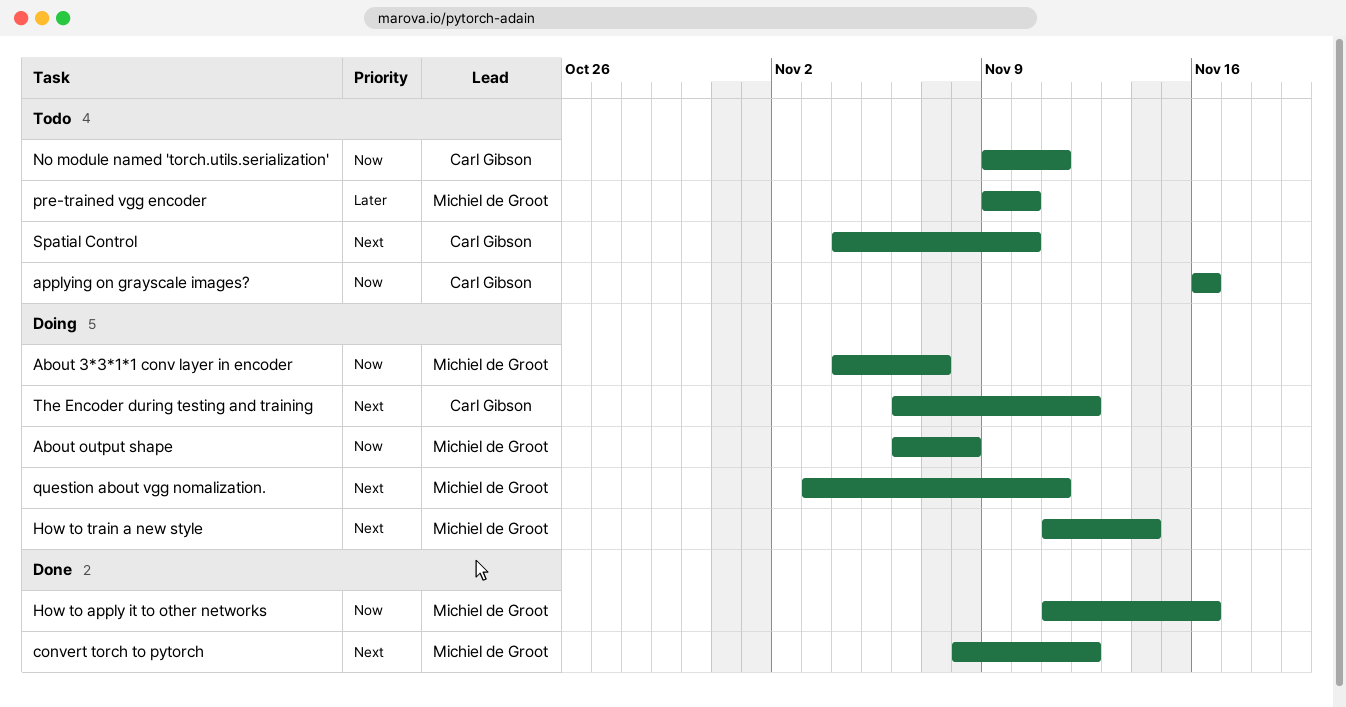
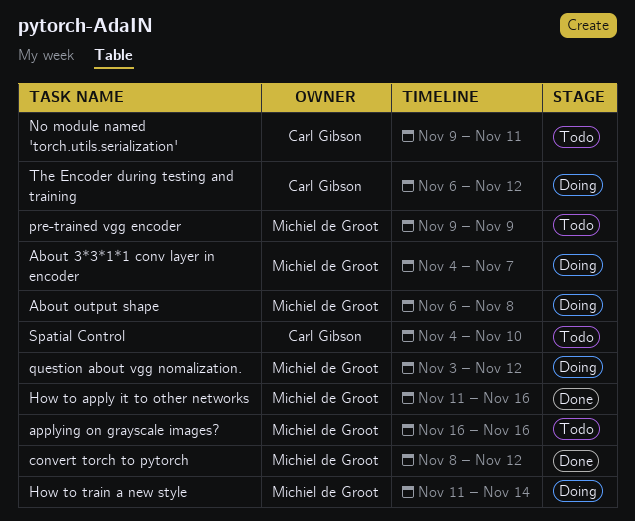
applying on grayscale images?, owner: Carl Gibson -> Michiel de Groot
pre-trained vgg encoder, due: Nov 10 -> Nov 9
question about vgg nomalization., due: Nov 11 -> Nov 12

